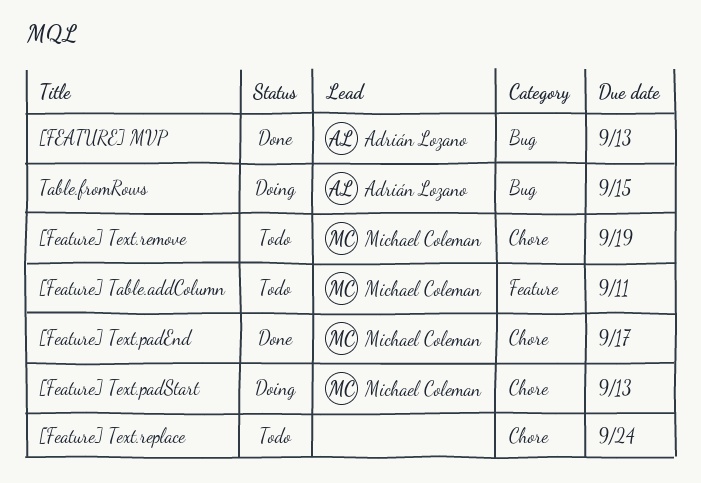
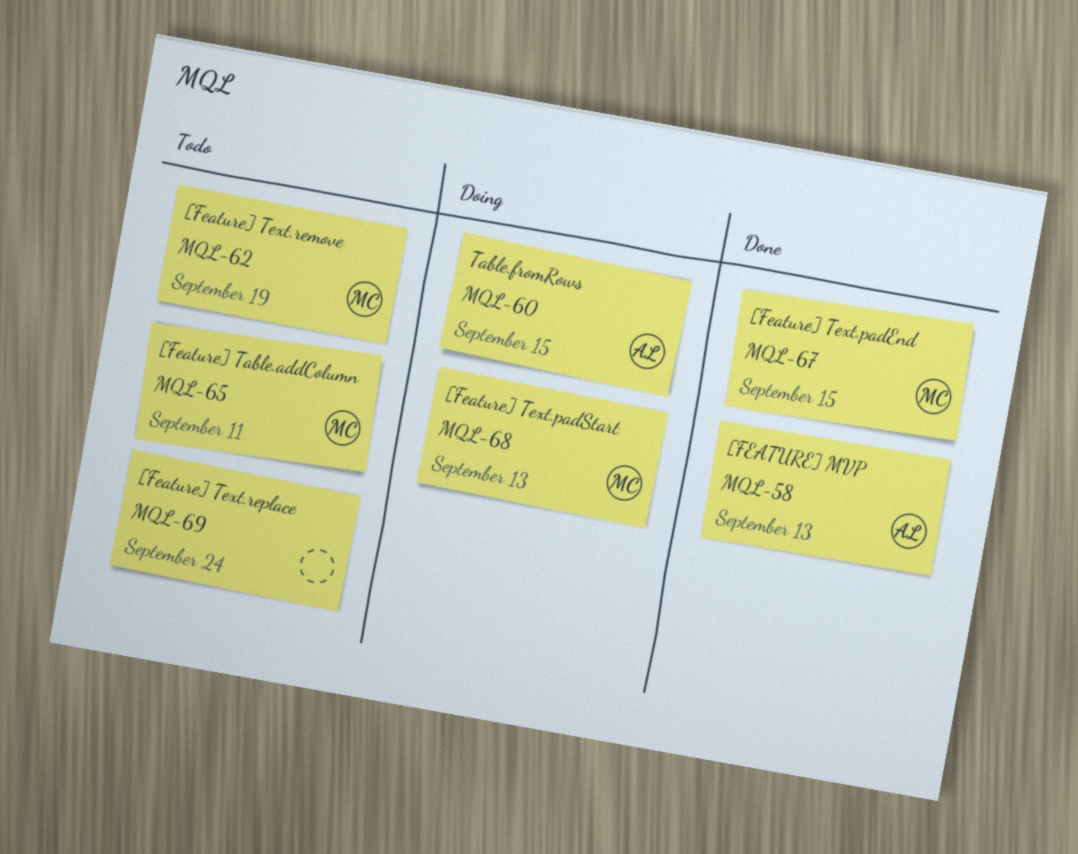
[Feature] Text.padEnd, due: Sep 17 -> Sep 15

